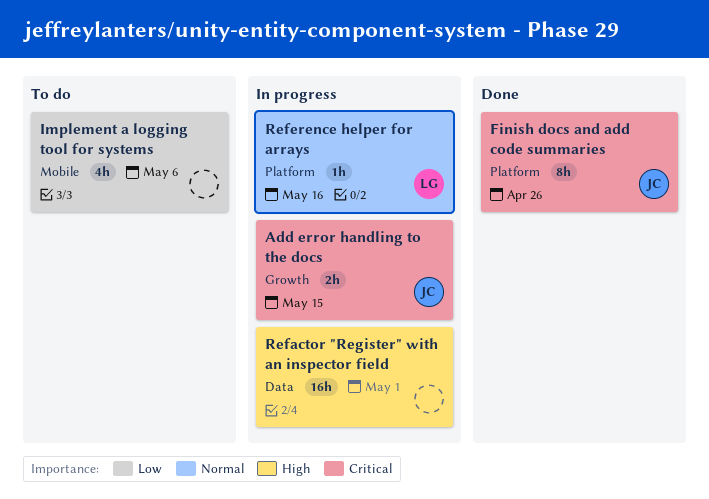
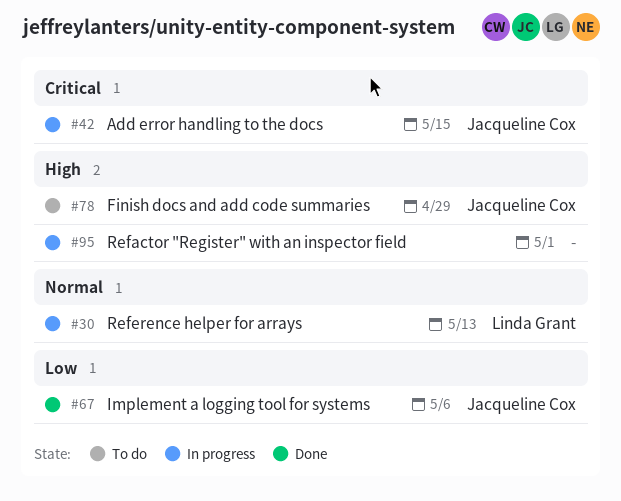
Finish docs and add code summaries, status: Done -> To do
Finish docs and add code summaries, priority: Critical -> High
Finish docs and add code summaries, due: Apr 26 -> Apr 29
Implement a logging tool for systems, status: To do -> Done
Implement a logging tool for systems, owner: none -> Jacqueline Cox
Reference helper for arrays, due: May 16 -> May 13

